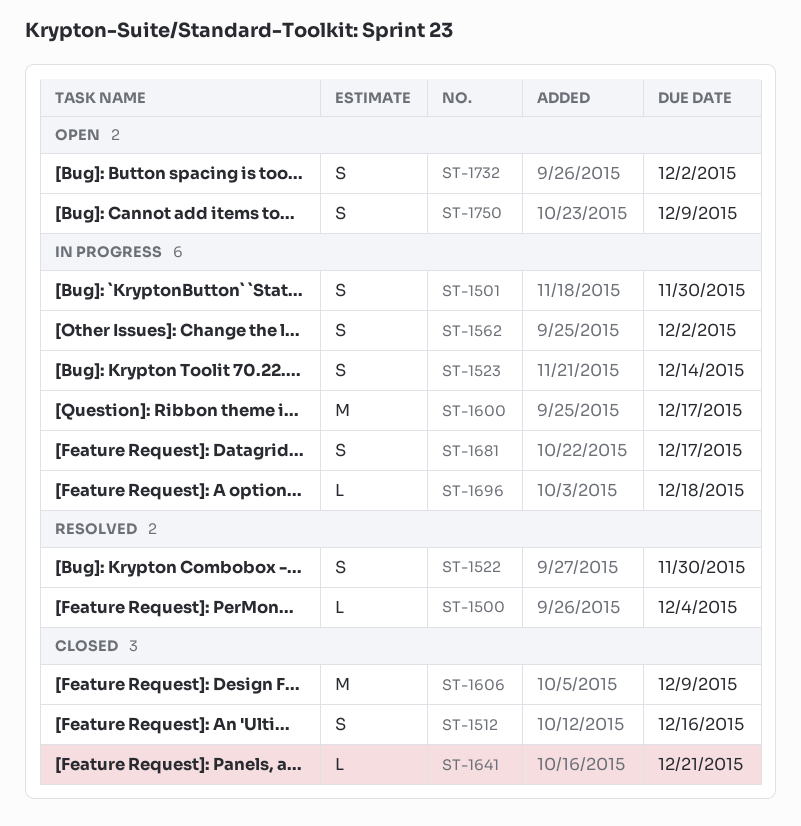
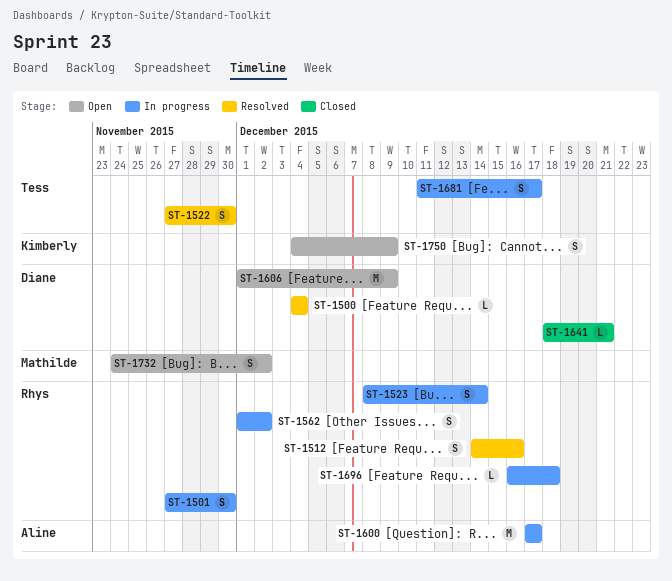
ST-1512, status: Closed -> Resolved
ST-1606, status: Closed -> Open

